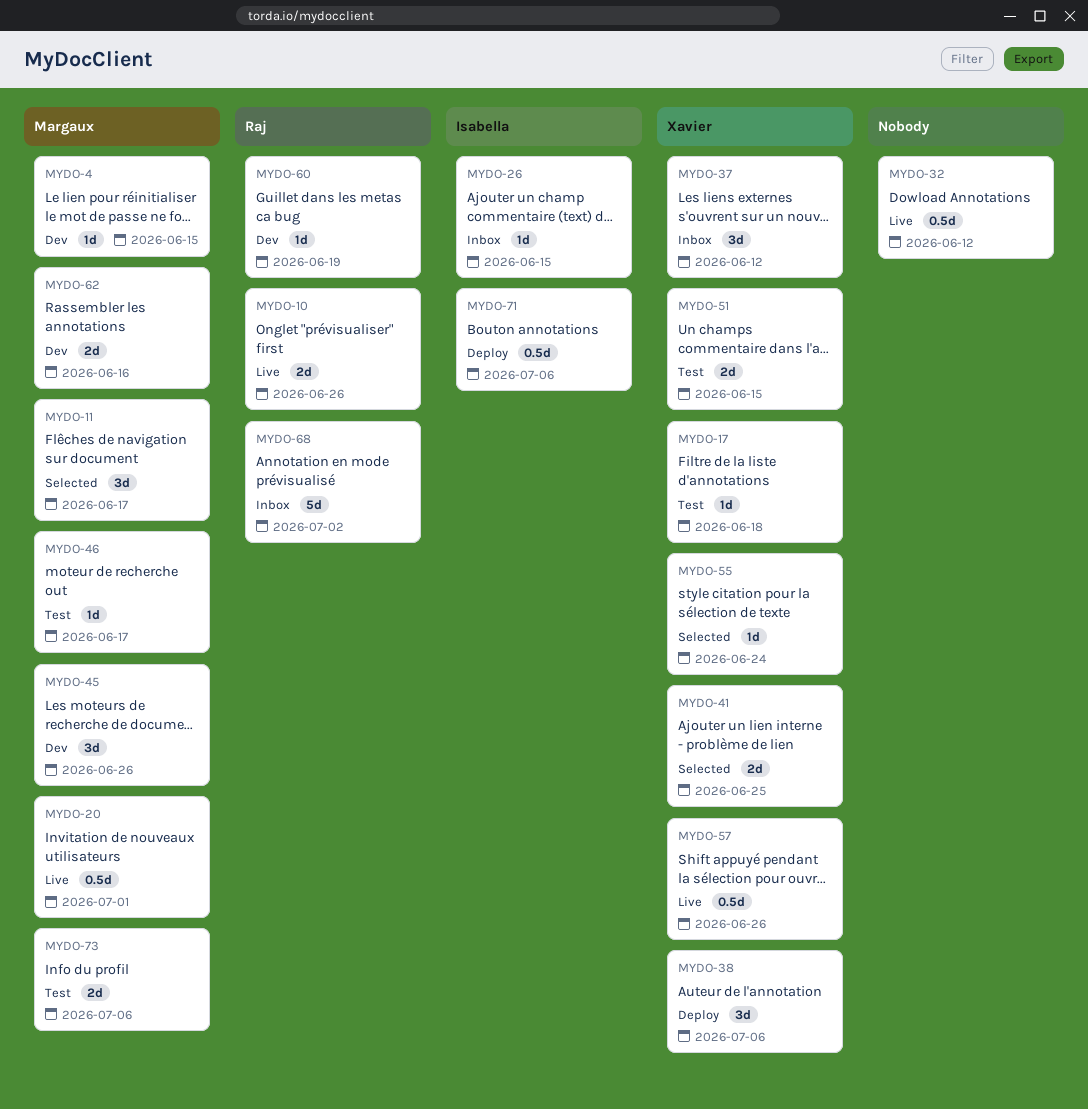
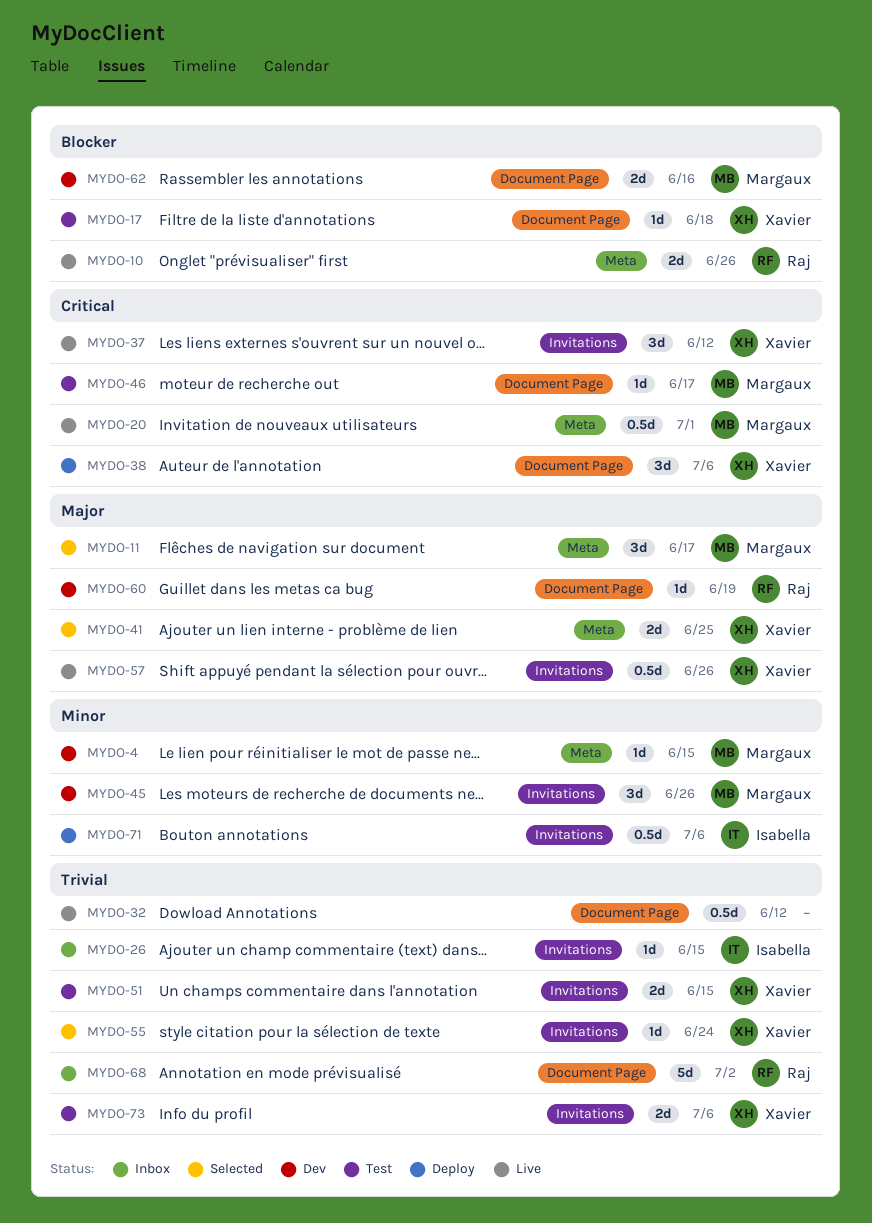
MYDO-37, status: Inbox -> Live
MYDO-73, owner: Margaux -> Xavier

